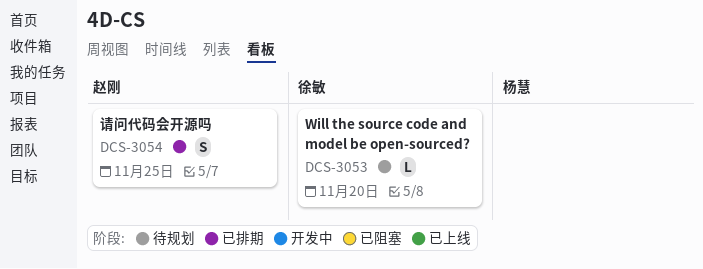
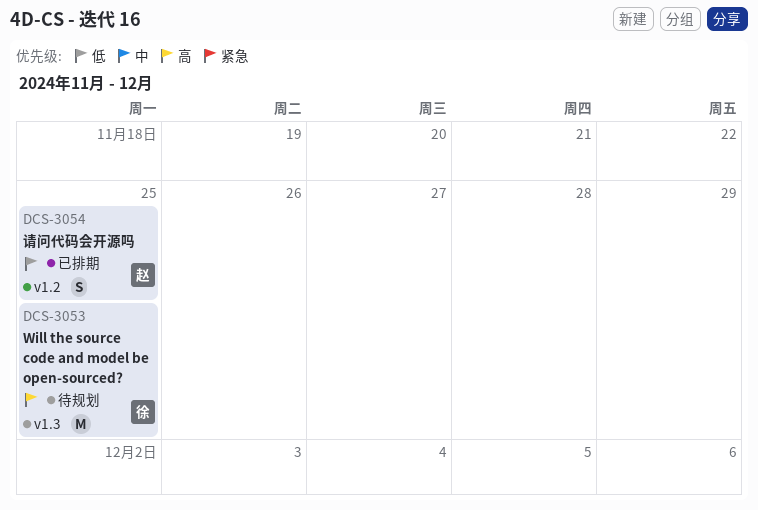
DCS-3053, estimate: L -> M
DCS-3053, due: Nov 20 -> Nov 25

